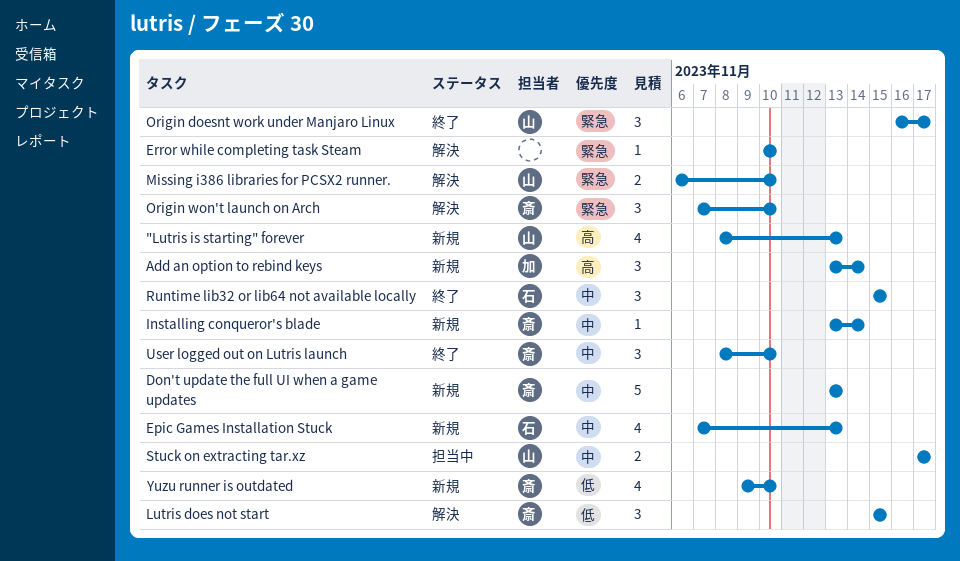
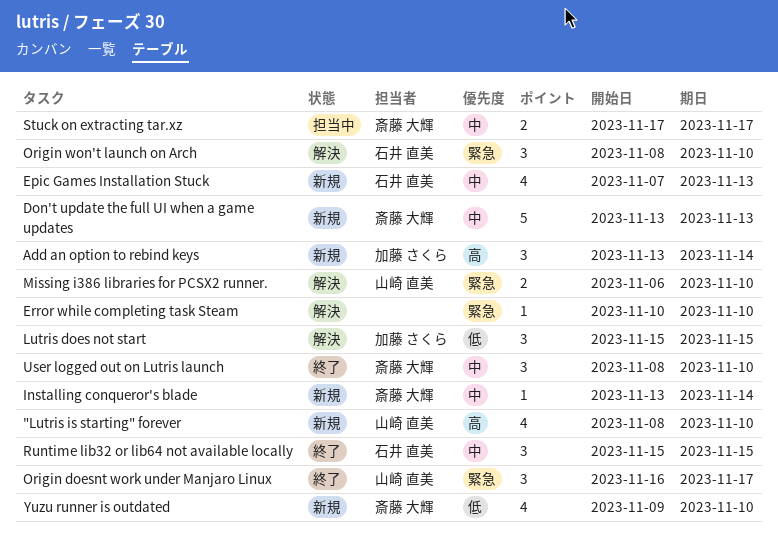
"Lutris is starting" forever, due: Nov 13 -> Nov 10
Lutris does not start, owner: 斎藤 大輝 -> 加藤 さくら
Origin won't launch on Arch, owner: 斎藤 大輝 -> 石井 直美
Origin won't launch on Arch, start: Nov 7 -> Nov 8
Stuck on extracting tar.xz, owner: 山崎 直美 -> 斎藤 大輝

